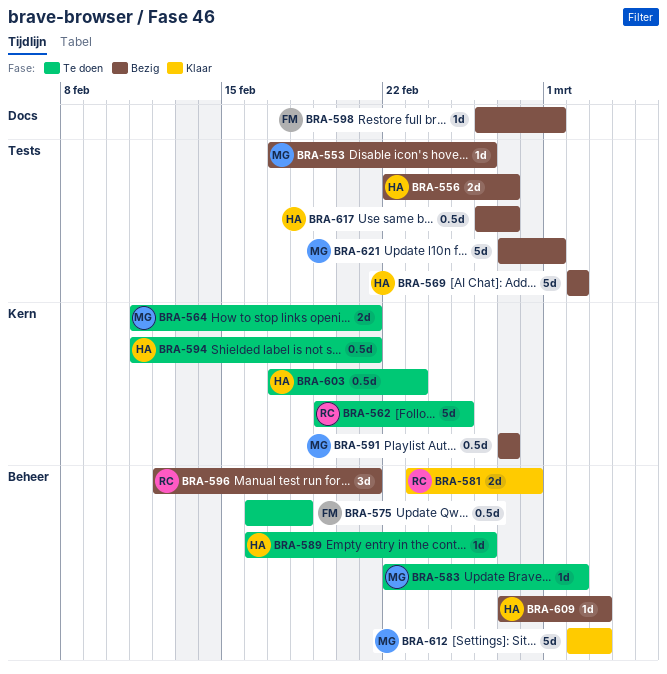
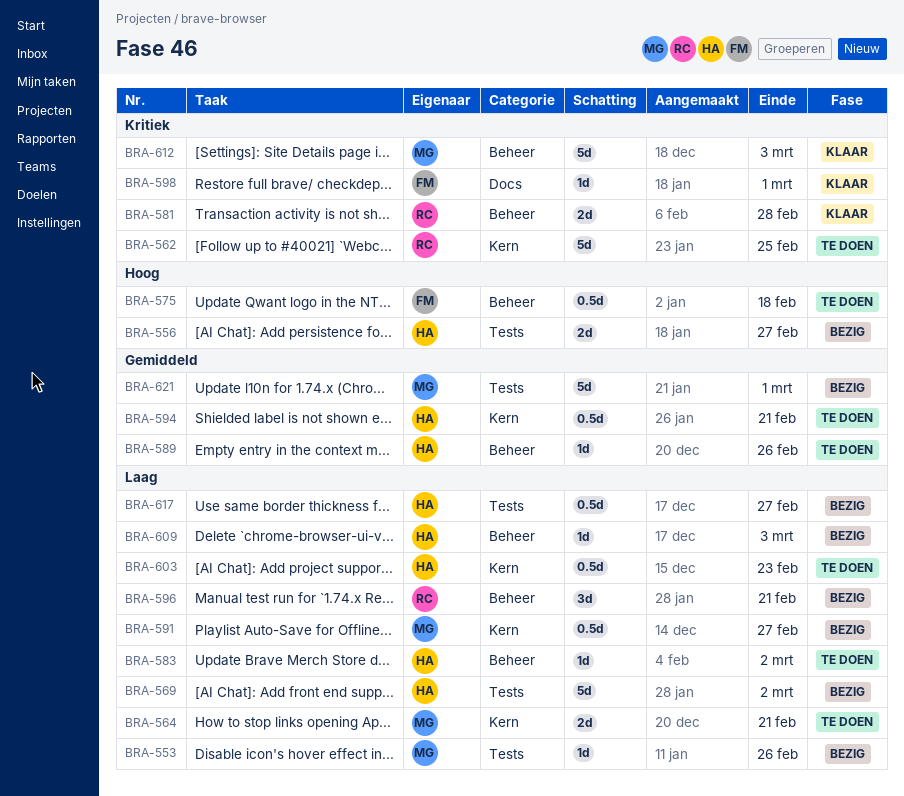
BRA-583, owner: MG -> HA
BRA-598, status: Bezig -> Klaar

